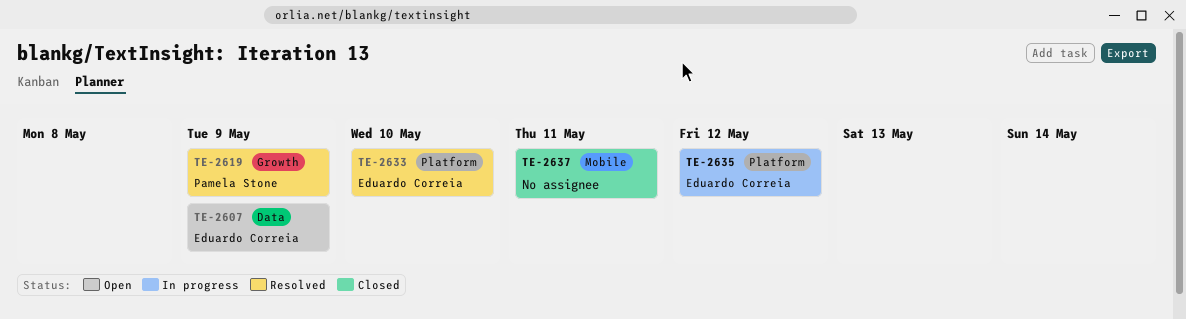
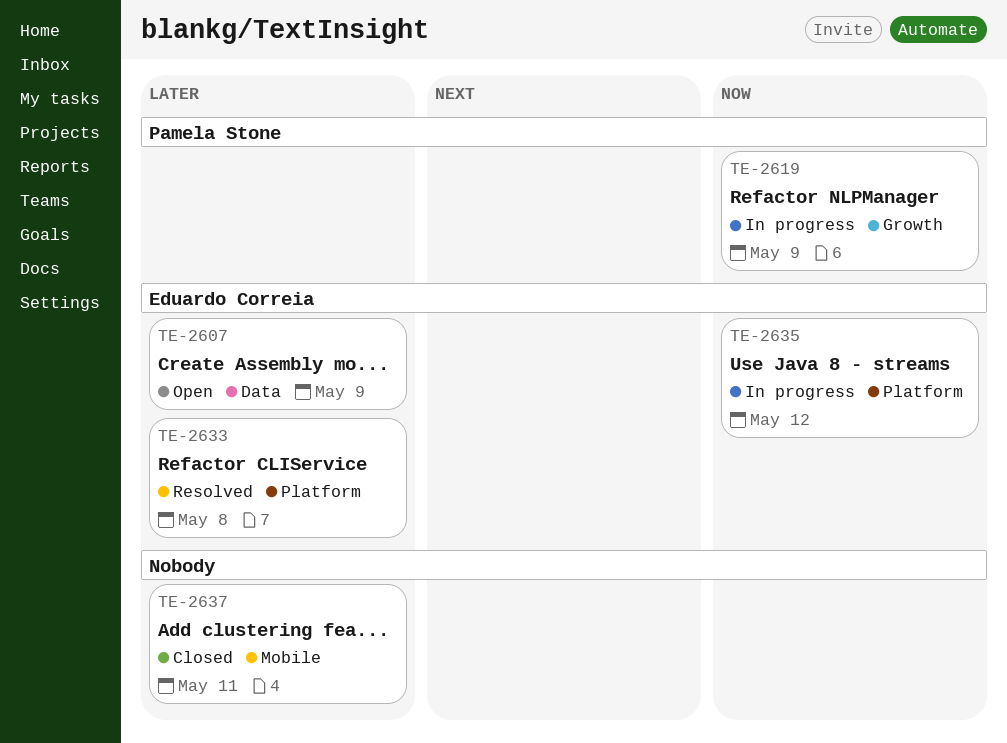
TE-2619, status: Resolved -> In progress
TE-2633, due: May 10 -> May 8

